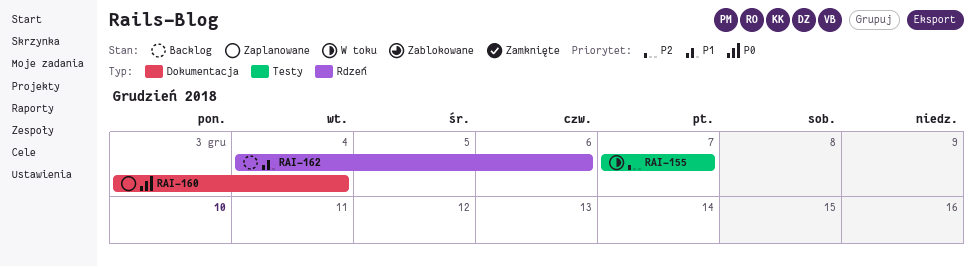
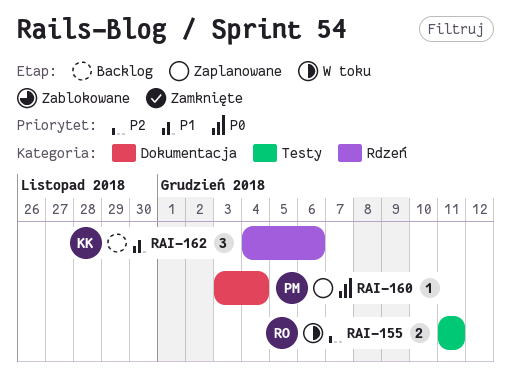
RAI-155, start: Dec 7 -> Dec 11
RAI-155, due: Dec 7 -> Dec 11

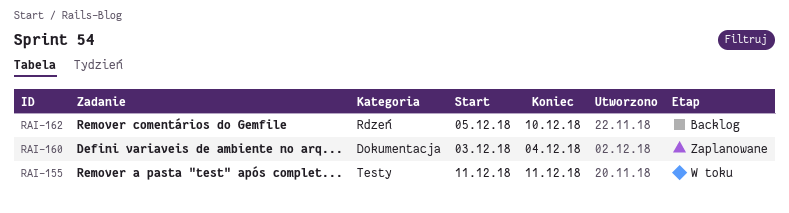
RAI-162, start: Dec 4 -> Dec 5
RAI-162, due: Dec 6 -> Dec 10

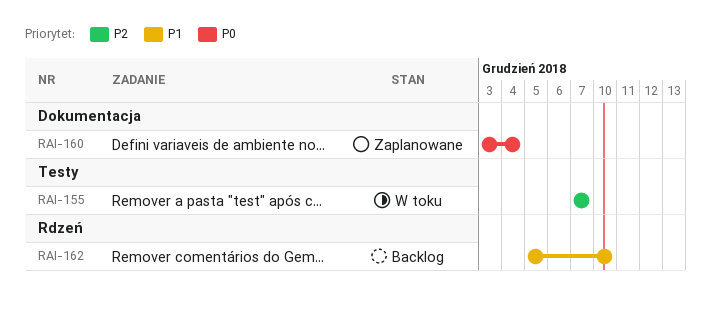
RAI-155, start: Dec 11 -> Dec 7
RAI-155, due: Dec 11 -> Dec 7

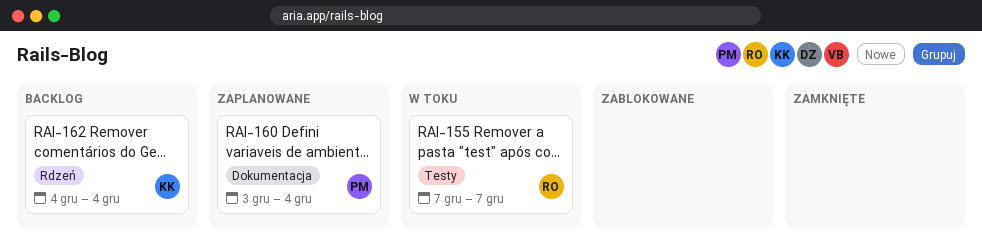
RAI-162, start: Dec 5 -> Dec 4
RAI-162, due: Dec 10 -> Dec 4

